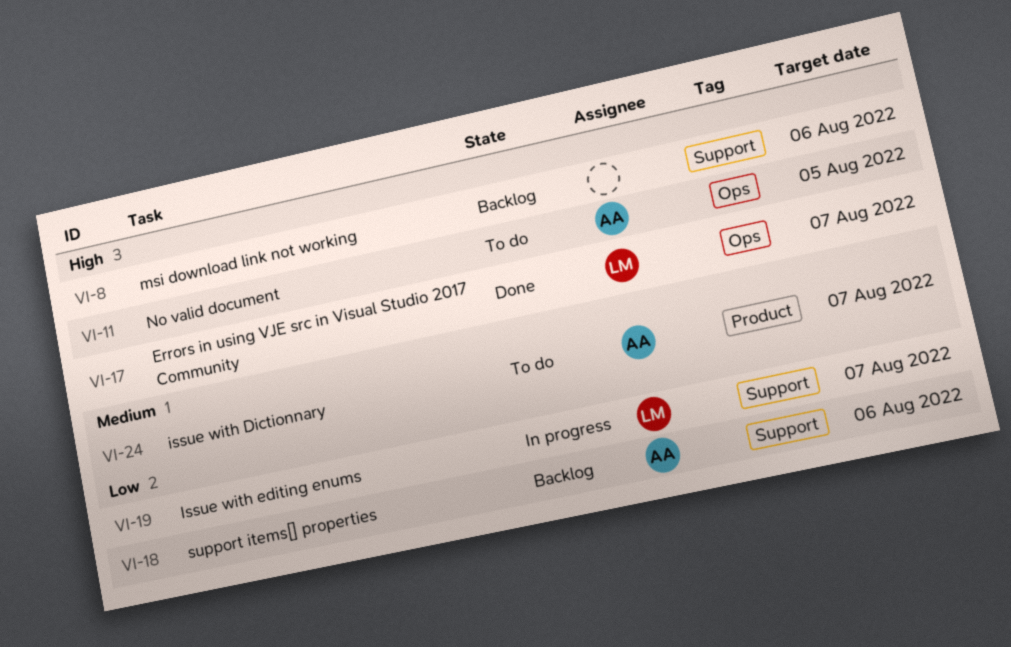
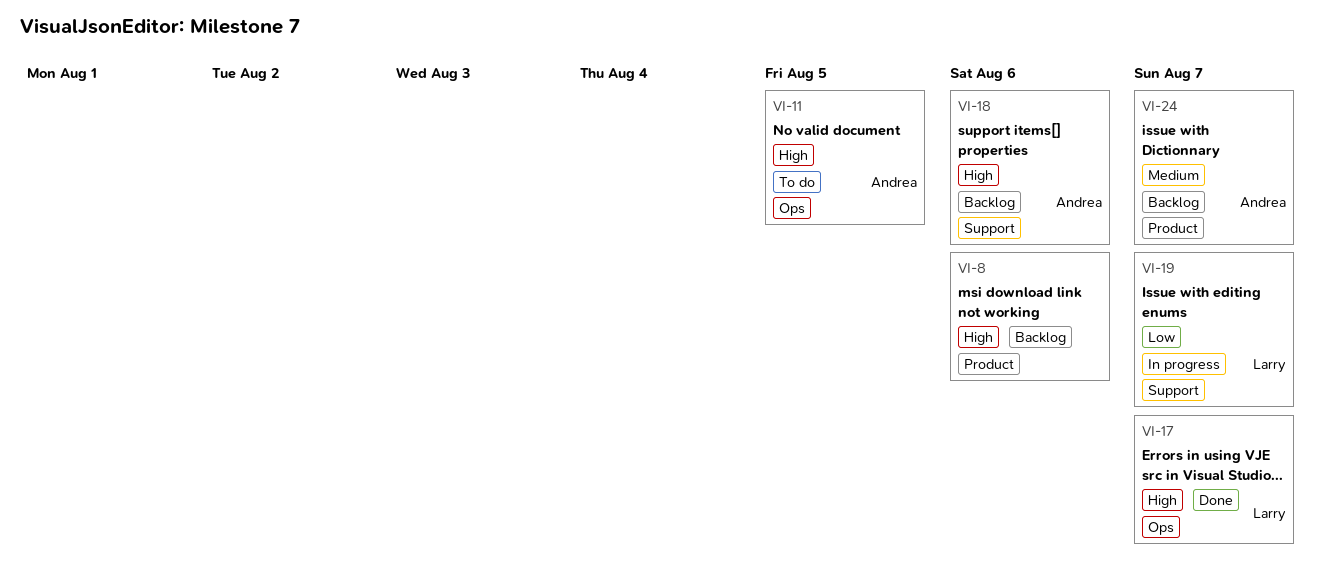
VI-8, label: Support -> Product
VI-18, priority: Low -> High
VI-24, status: To do -> Backlog

